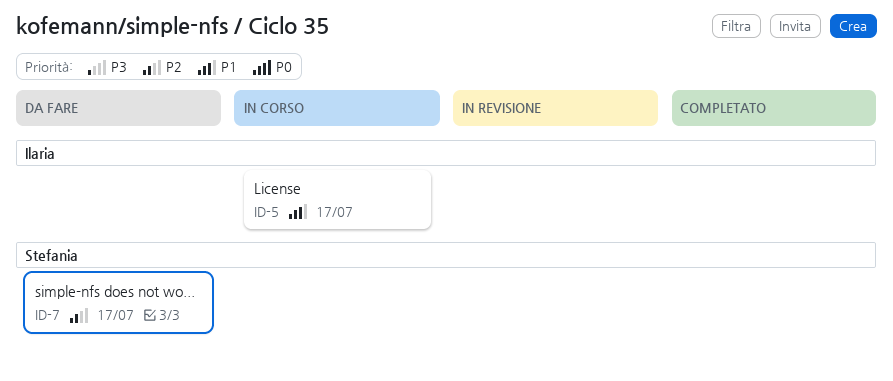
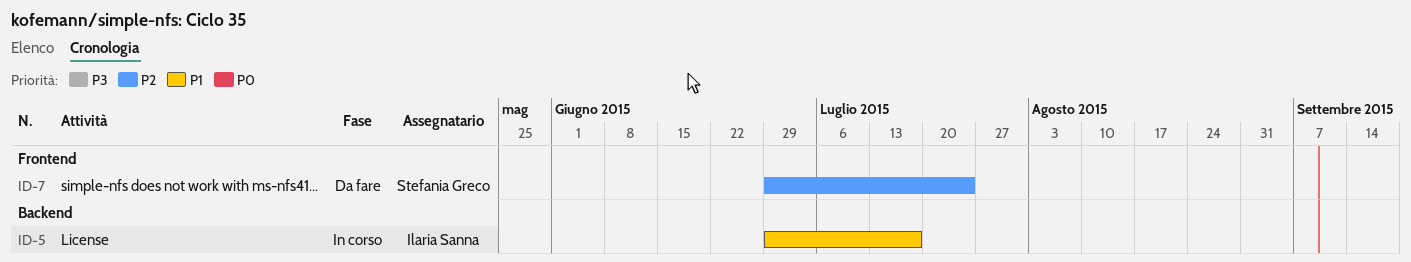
ID-7, due: Jul 17 -> Jul 24

